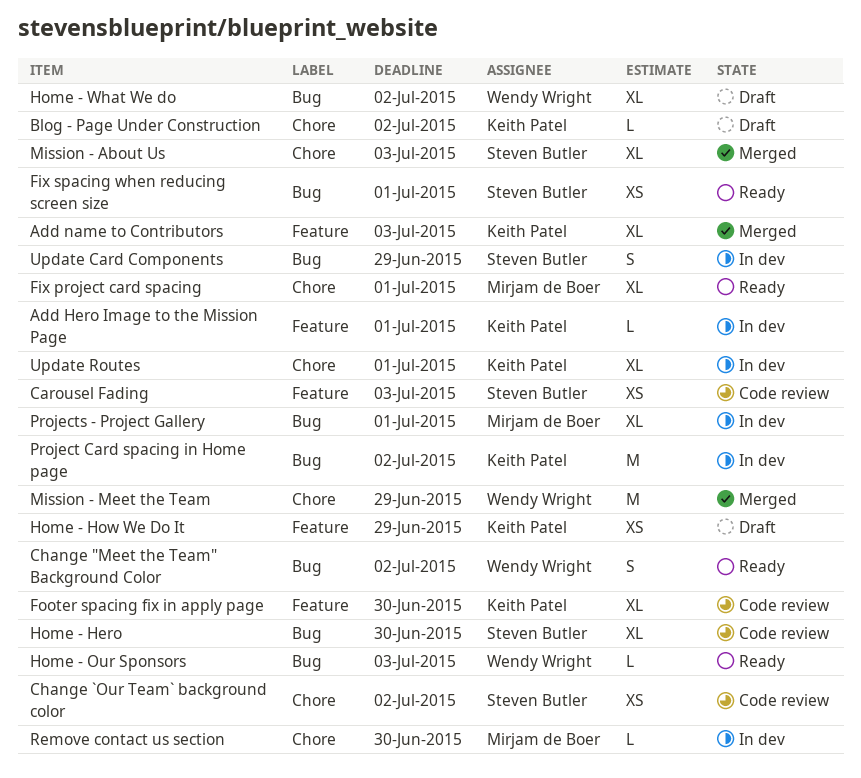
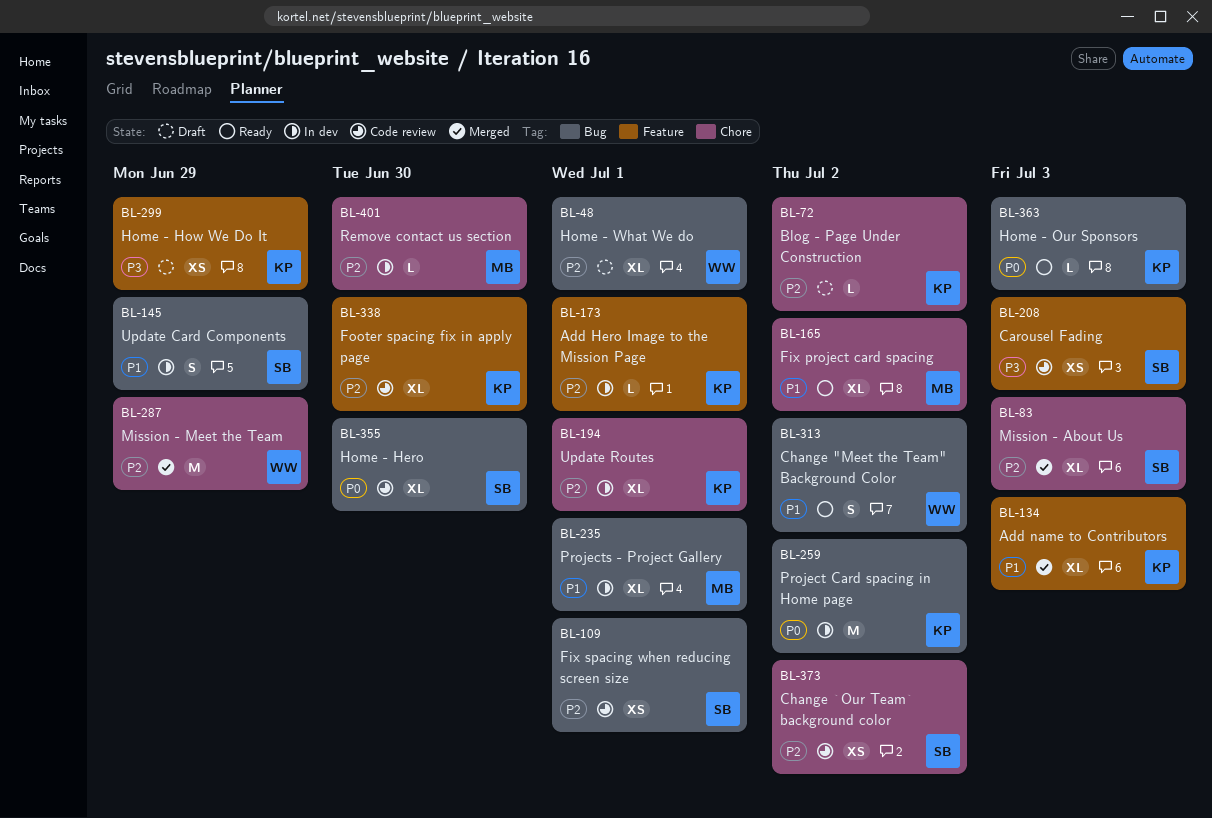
Fix project card spacing, due: Jul 1 -> Jul 2
Fix spacing when reducing screen size, status: Ready -> Code review
Home - Our Sponsors, owner: Wendy Wright -> Keith Patel
Home - What We do, due: Jul 2 -> Jul 1

